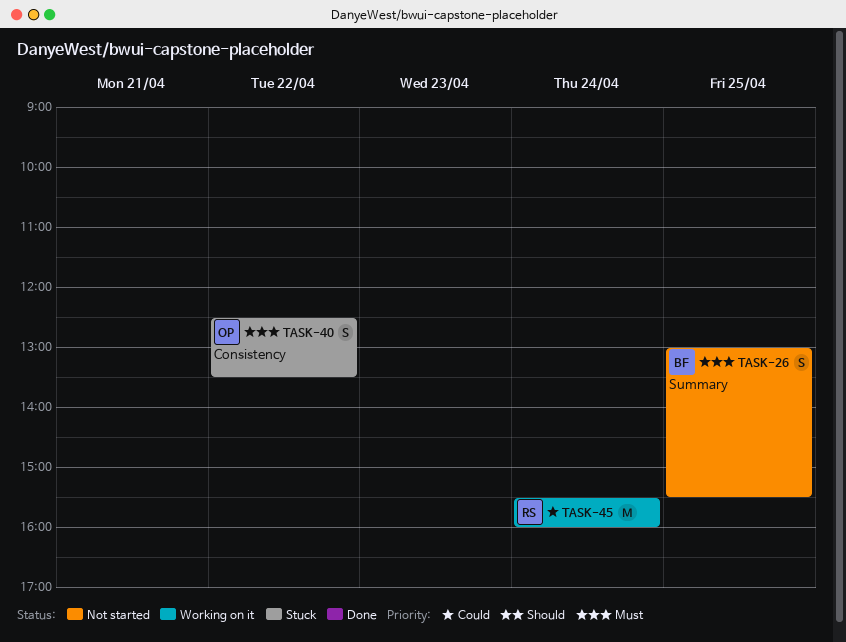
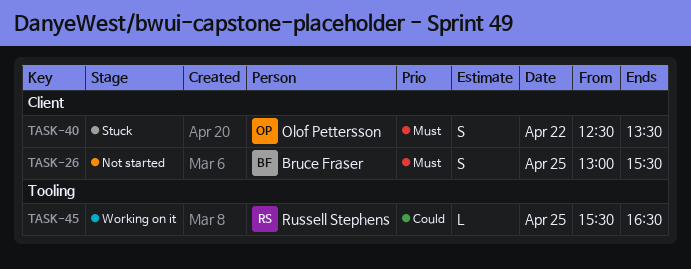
TASK-45, estimate: M -> L
TASK-45, day: Apr 24 -> Apr 25
TASK-45, ends: 16:00 -> 16:30

